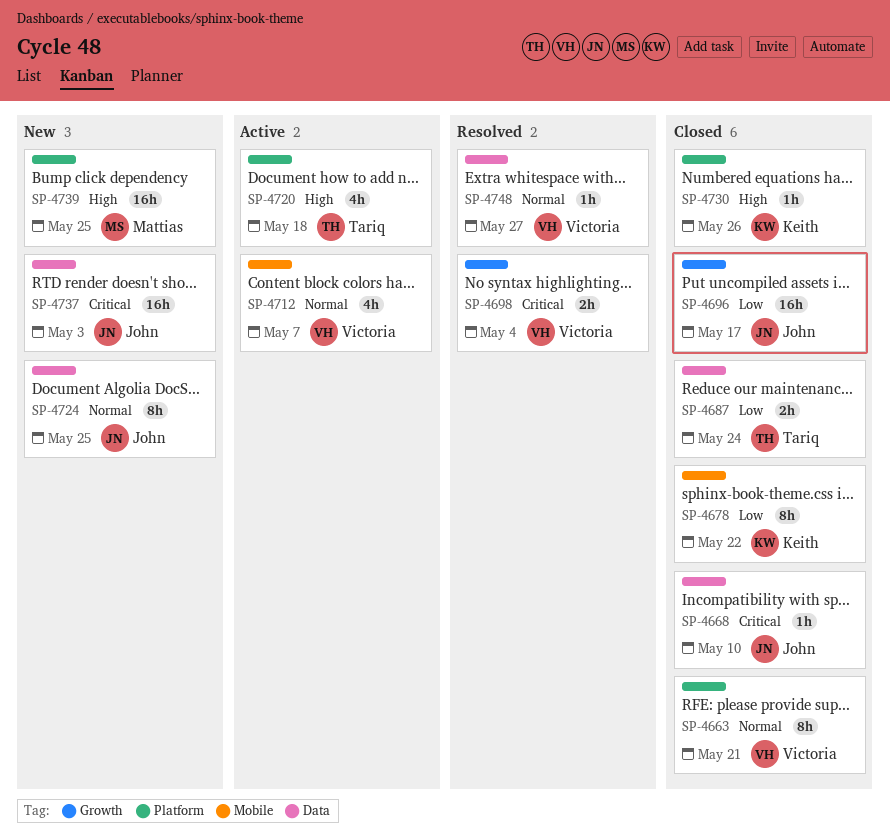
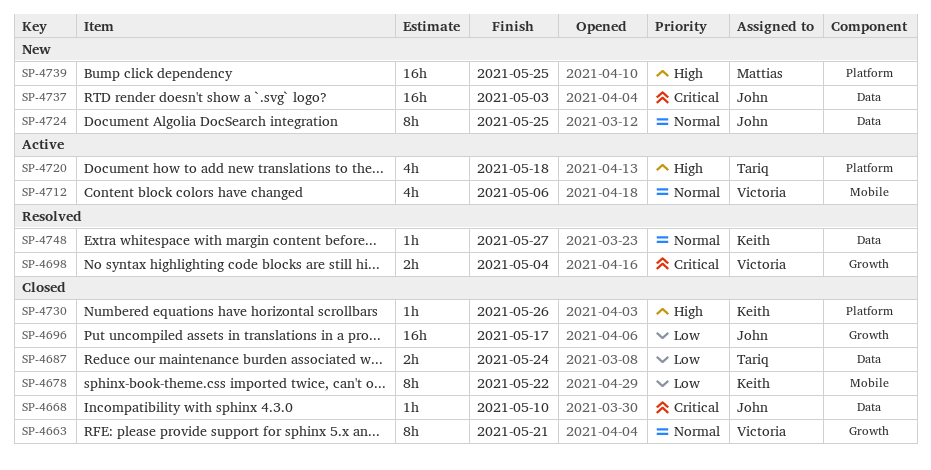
SP-4663, label: Platform -> Growth
SP-4712, due: May 7 -> May 6
SP-4748, owner: Victoria -> Keith

